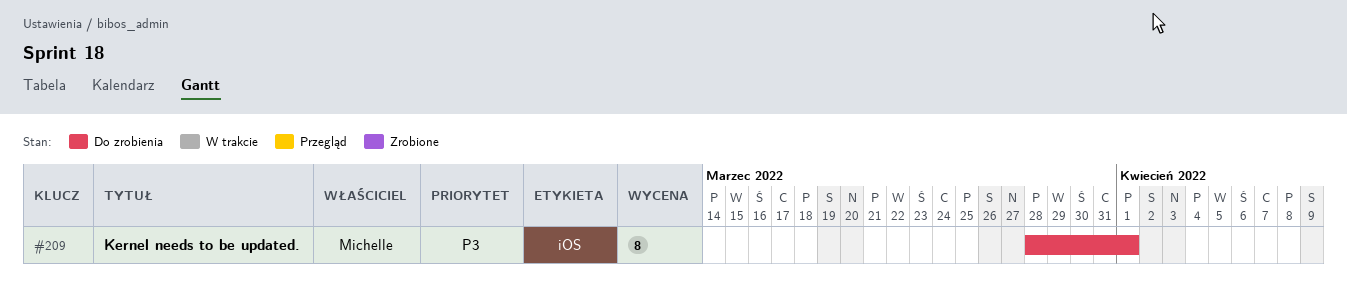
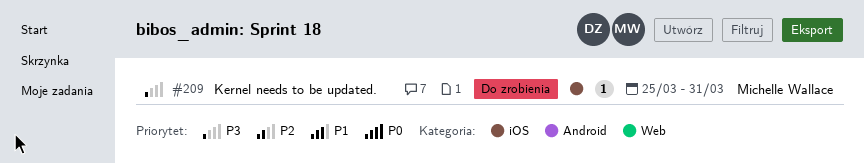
#209, estimate: 8 -> 1
#209, start: Mar 28 -> Mar 25
#209, due: Apr 1 -> Mar 31

